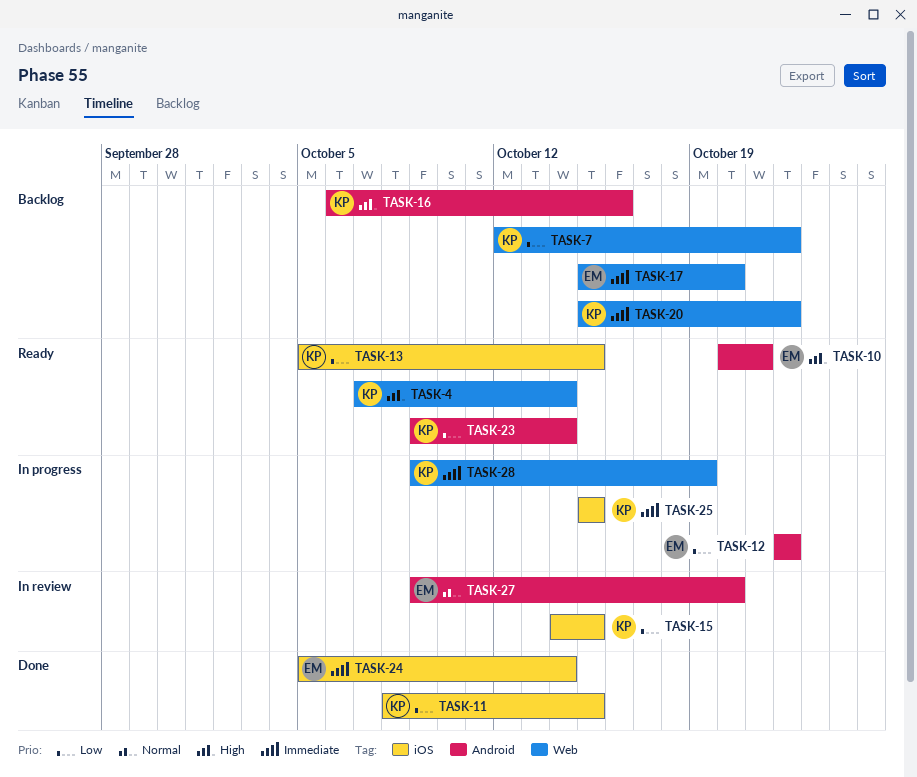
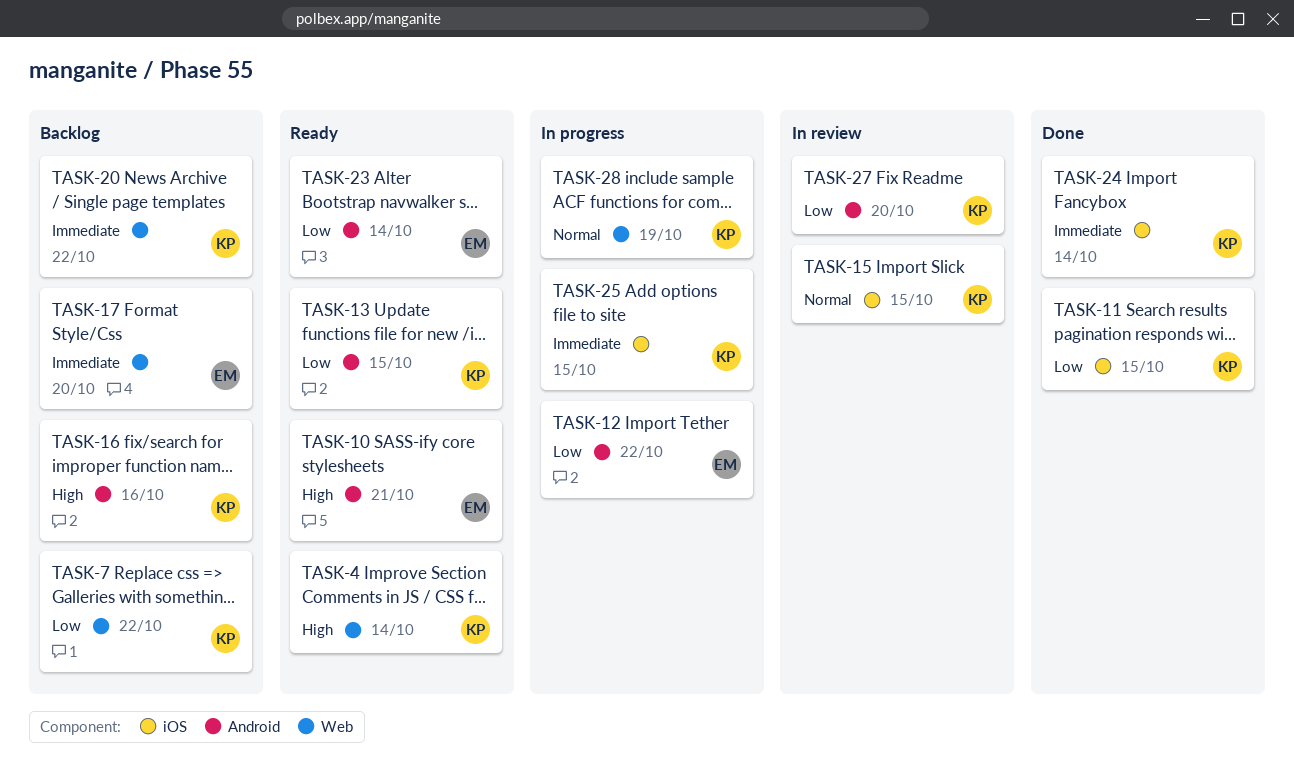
TASK-13, label: iOS -> Android
TASK-15, priority: Low -> Normal
TASK-23, owner: KP -> EM
TASK-24, owner: EM -> KP
TASK-27, owner: EM -> KP
TASK-27, priority: Normal -> Low
TASK-28, priority: Immediate -> Normal

